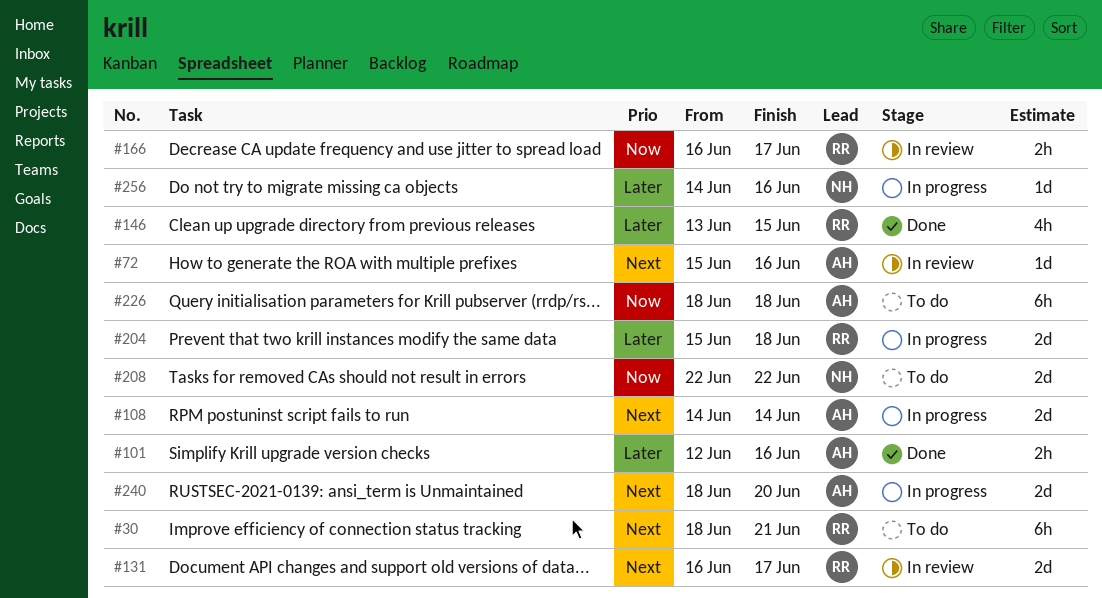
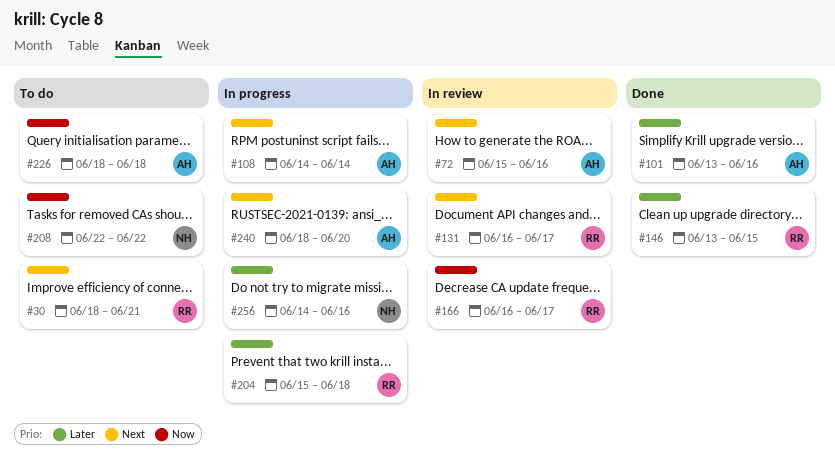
#101, start: Jun 12 -> Jun 13

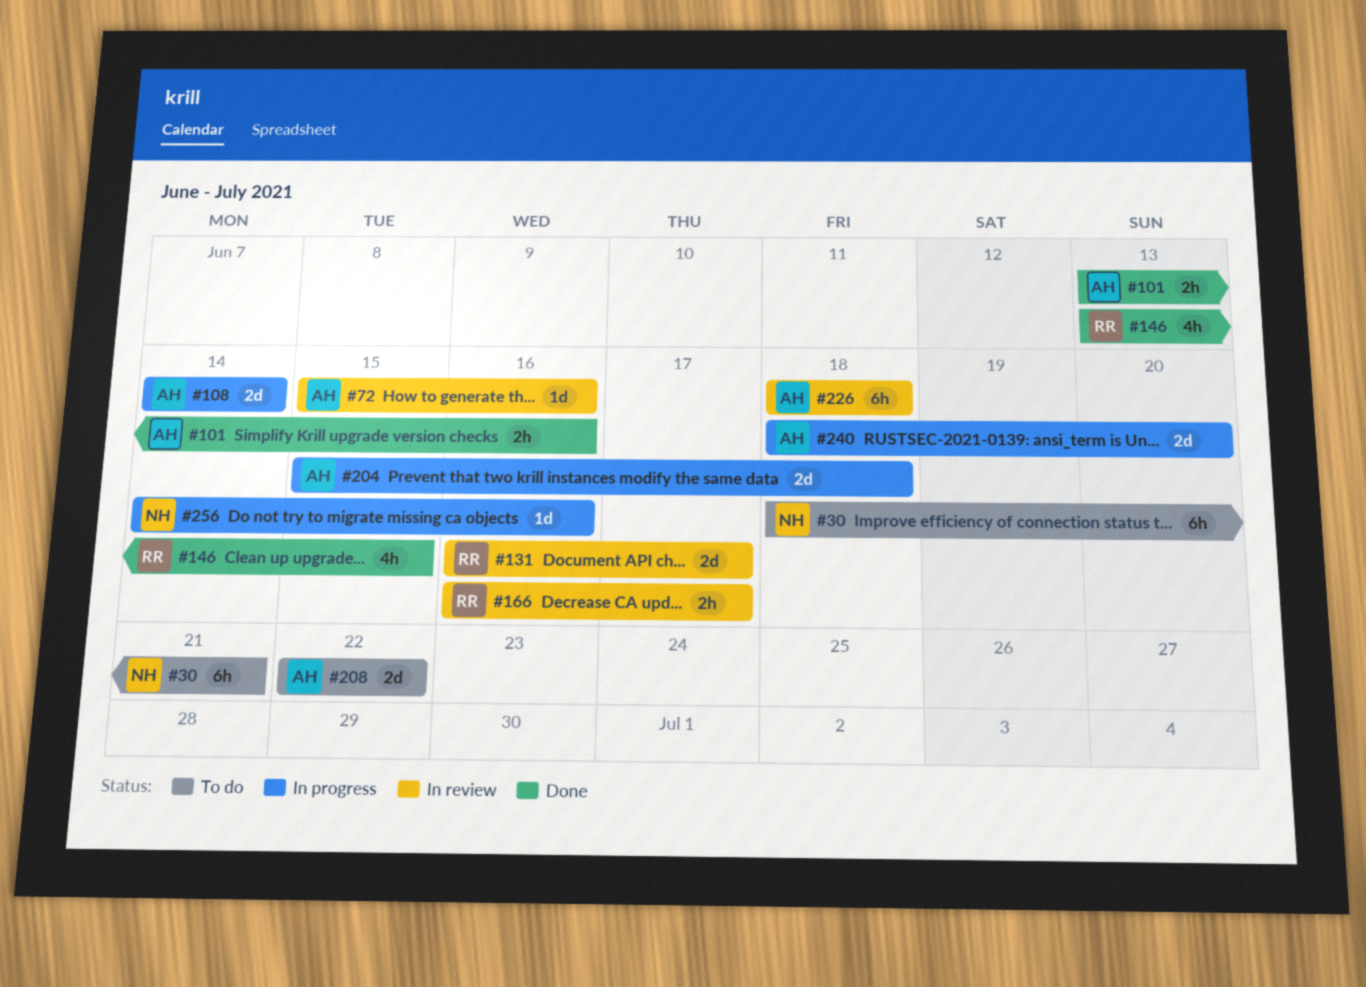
#30, owner: RR -> NH
#204, owner: RR -> AH
#208, owner: NH -> AH
#226, status: To do -> In review

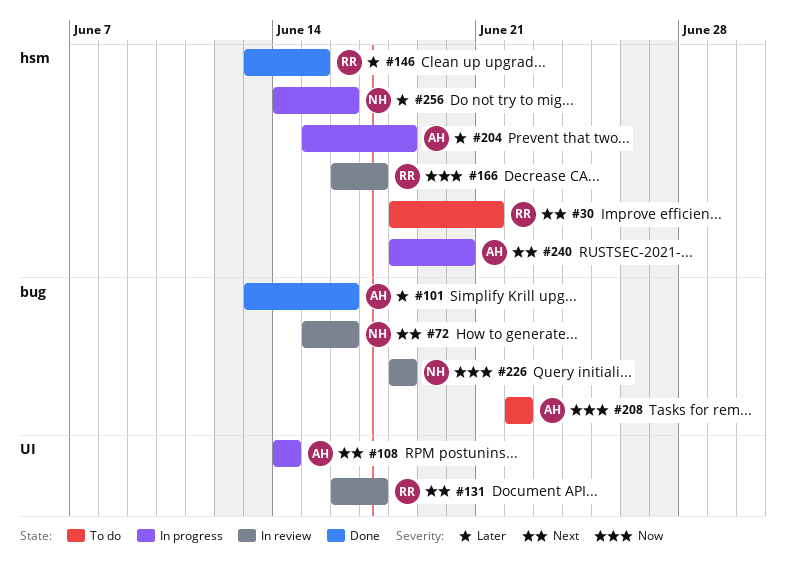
#30, owner: NH -> RR
#72, owner: AH -> NH
#226, owner: AH -> NH

